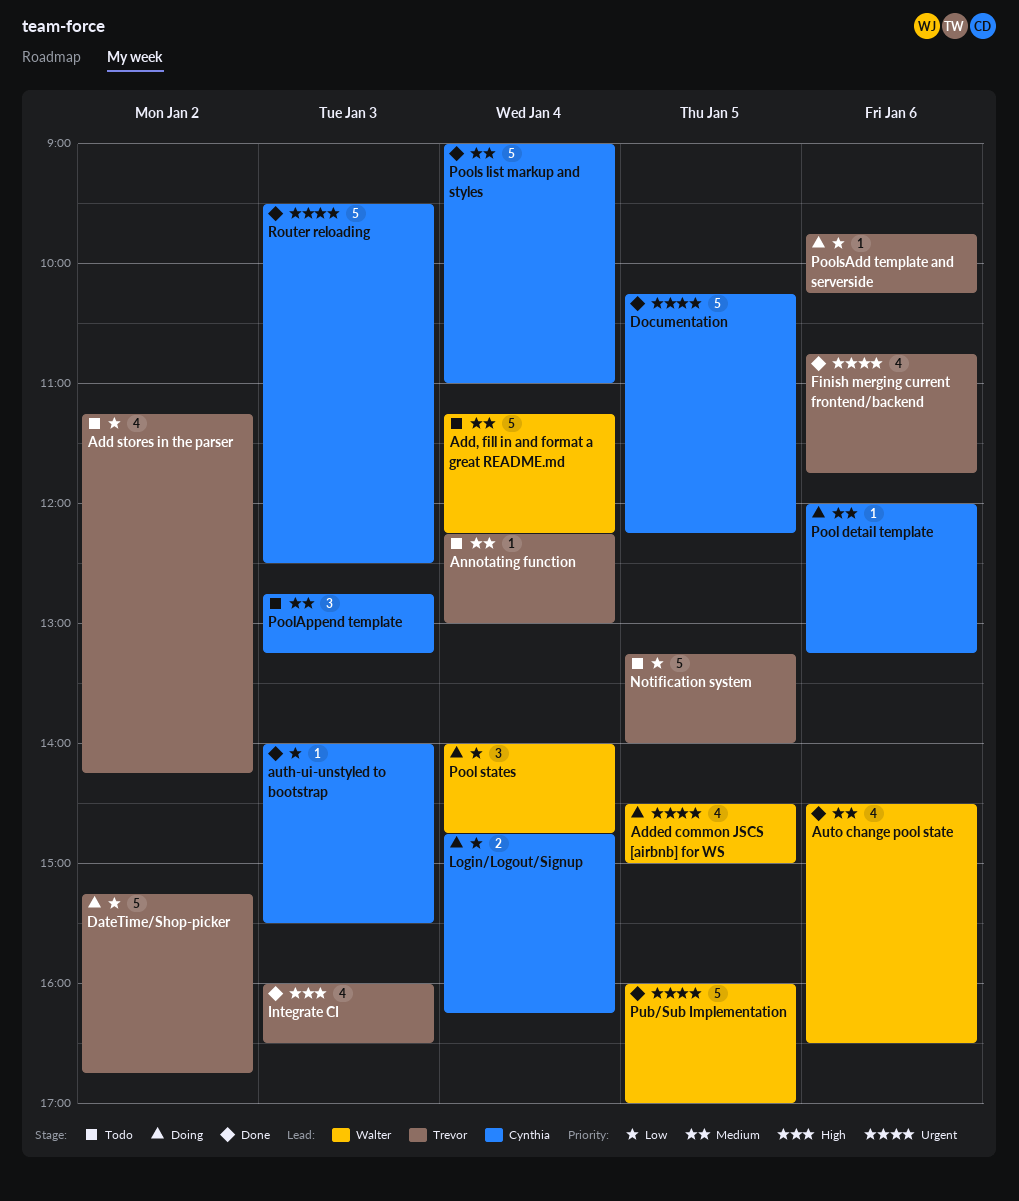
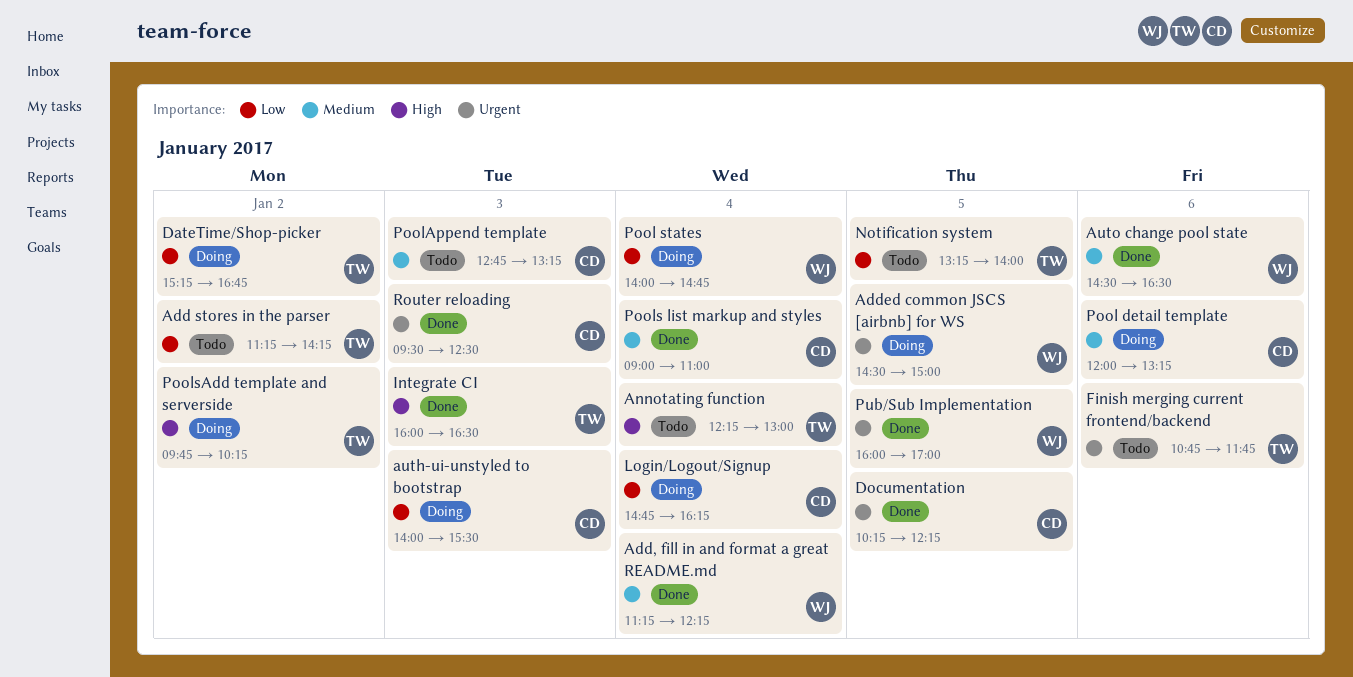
Add, fill in and format a great README.md, status: Todo -> Done
Annotating function, priority: Medium -> High
auth-ui-unstyled to bootstrap, status: Done -> Doing
Finish merging current frontend/backend, status: Done -> Todo
PoolsAdd template and serverside, priority: Low -> High
PoolsAdd template and serverside, day: Jan 6 -> Jan 2

